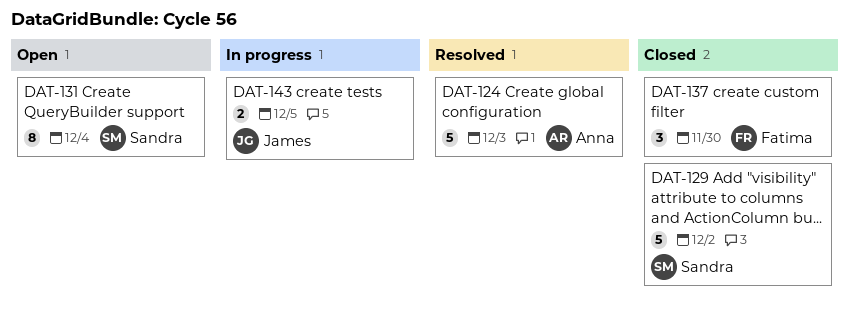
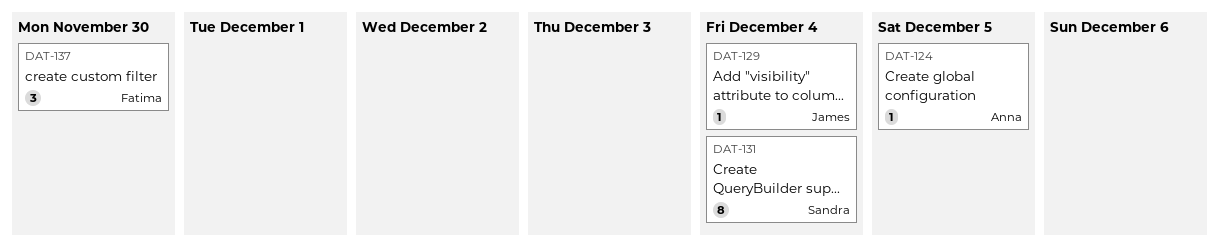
DAT-124, estimate: 5 -> 1
DAT-124, due: Dec 3 -> Dec 5
DAT-129, owner: Sandra -> James
DAT-129, estimate: 5 -> 1
DAT-129, due: Dec 2 -> Dec 4
DAT-143: present -> none

